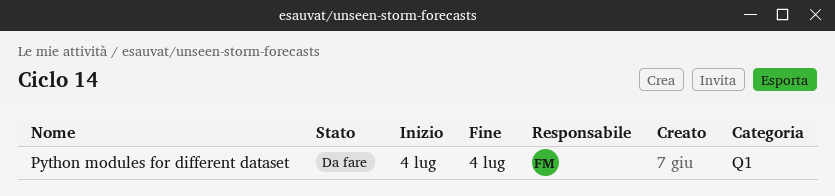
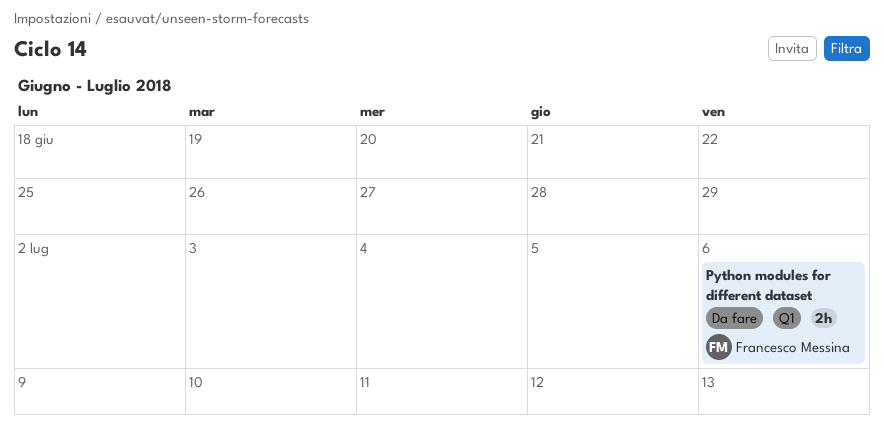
Python modules for different dataset, due: Jul 4 -> Jul 6

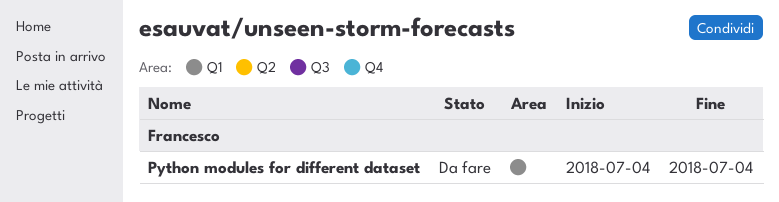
Python modules for different dataset, due: Jul 6 -> Jul 4

